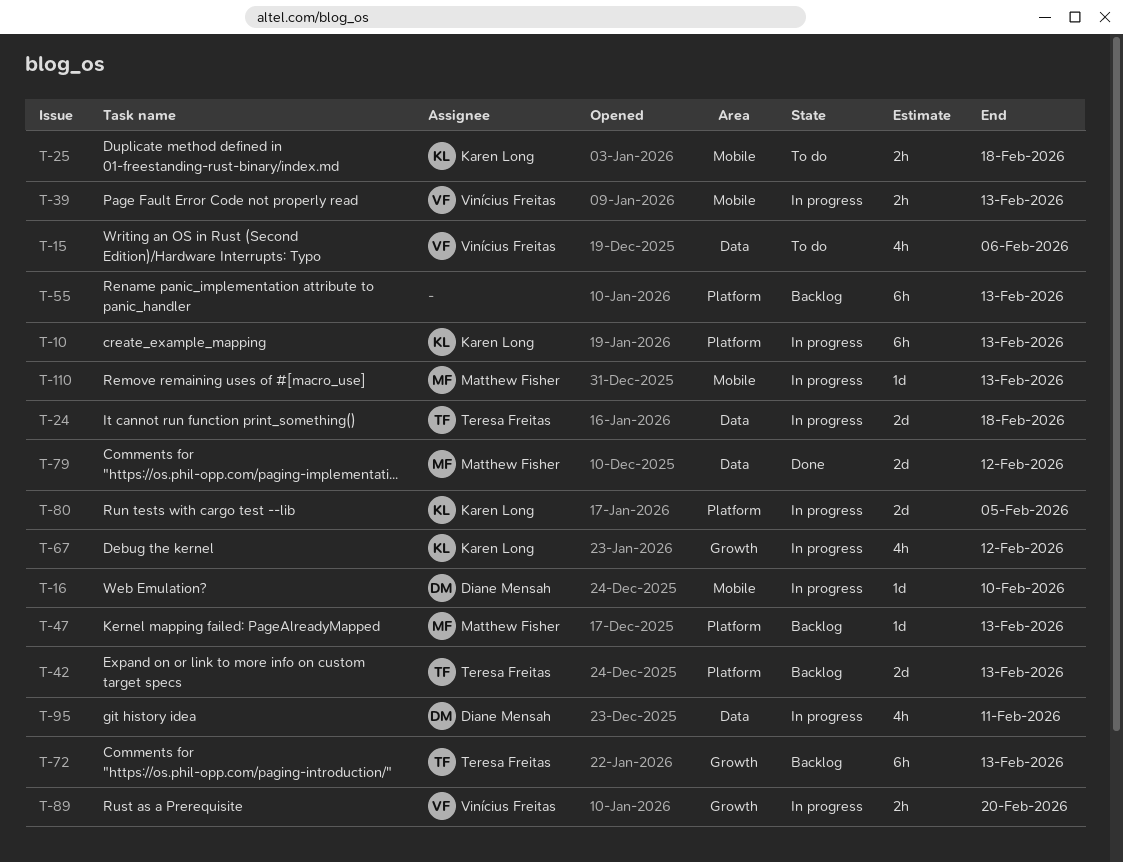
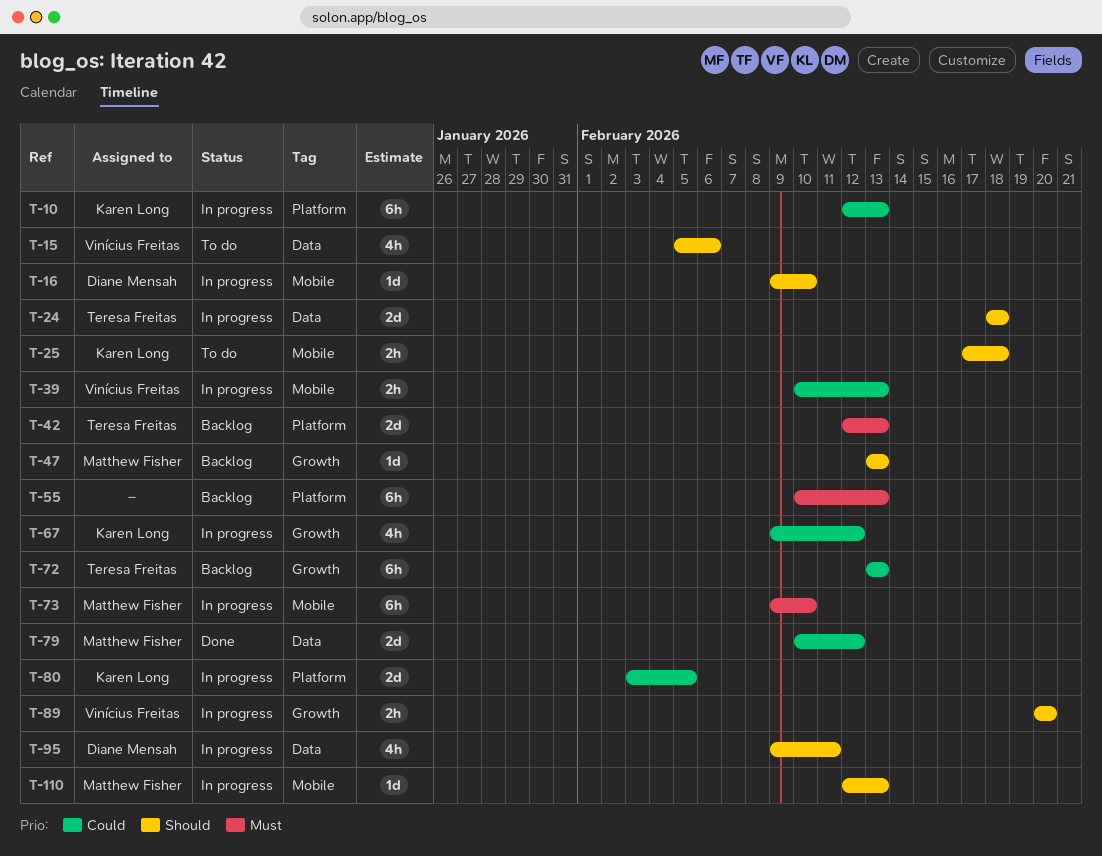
T-47, label: Platform -> Growth
T-73: none -> present

